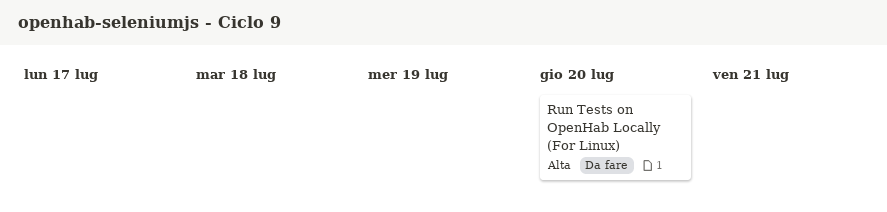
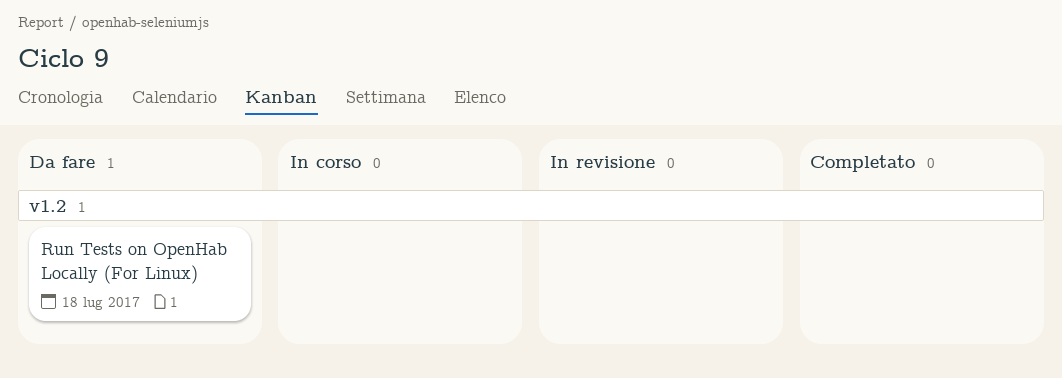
Run Tests on OpenHab Locally (For Linux), due: Jul 20 -> Jul 18

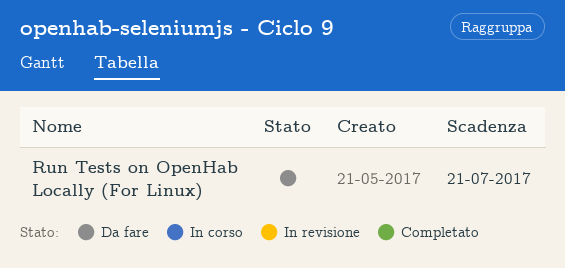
Run Tests on OpenHab Locally (For Linux), due: Jul 18 -> Jul 21

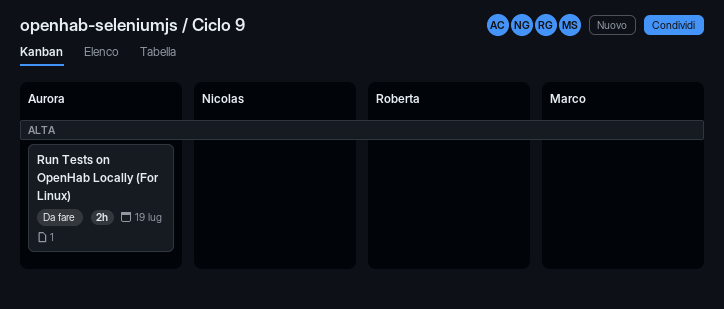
Run Tests on OpenHab Locally (For Linux), due: Jul 21 -> Jul 19

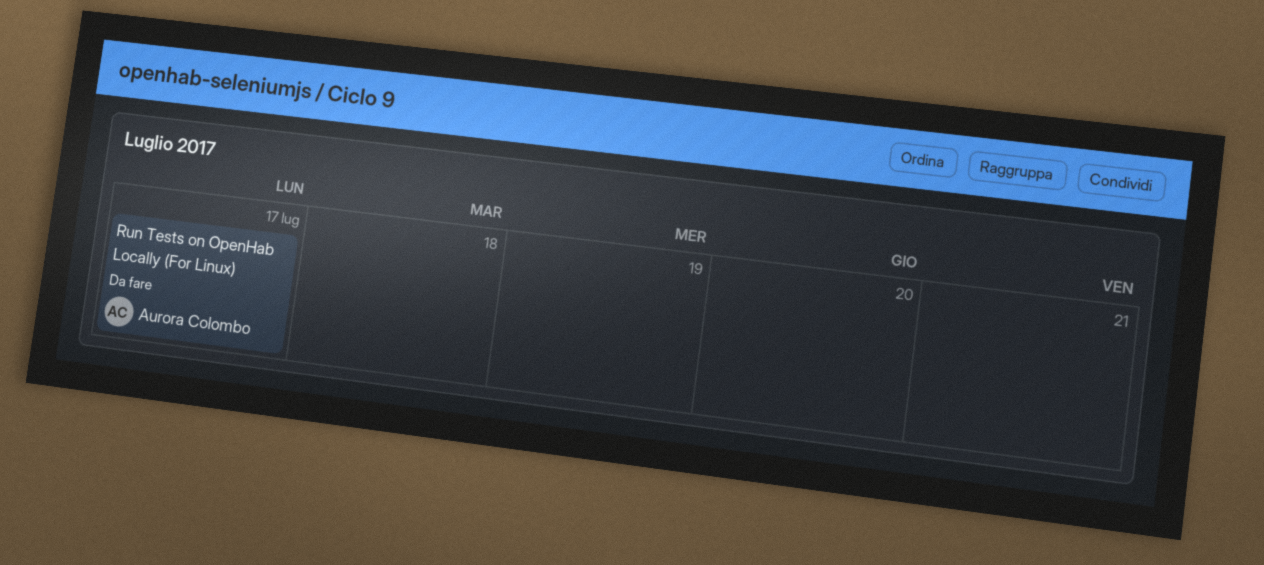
Run Tests on OpenHab Locally (For Linux), due: Jul 19 -> Jul 17

